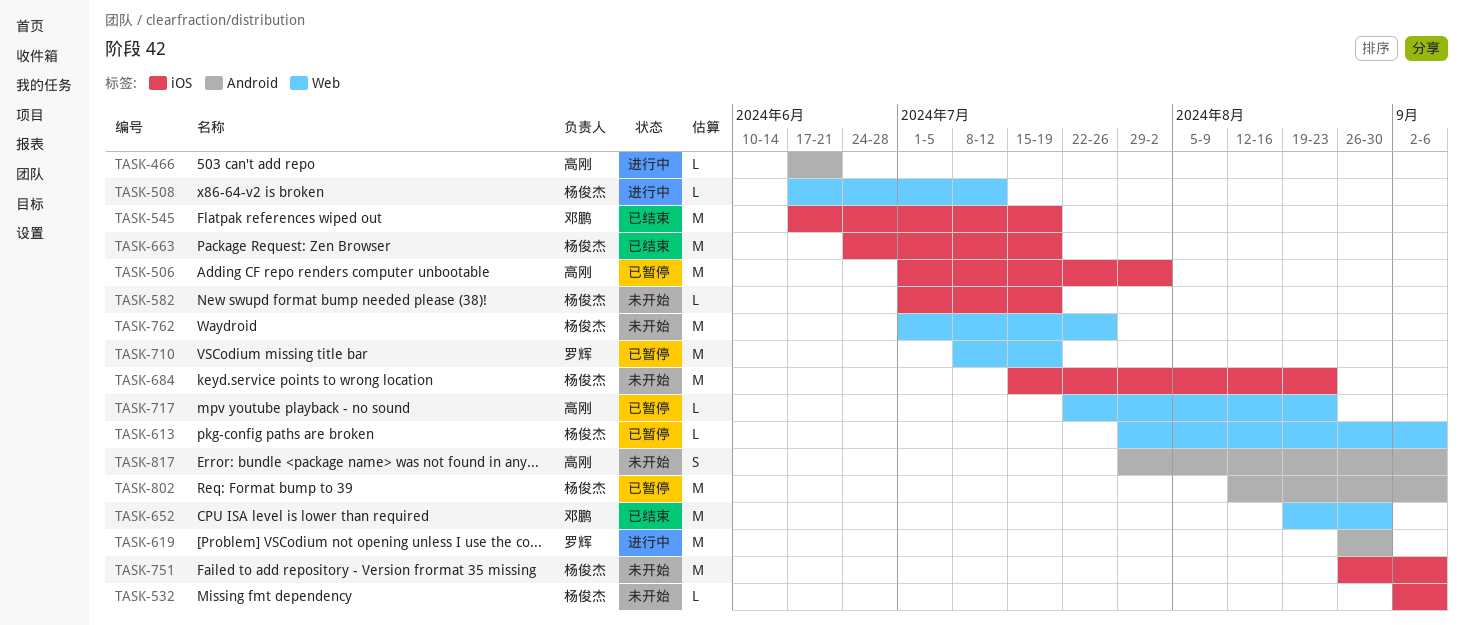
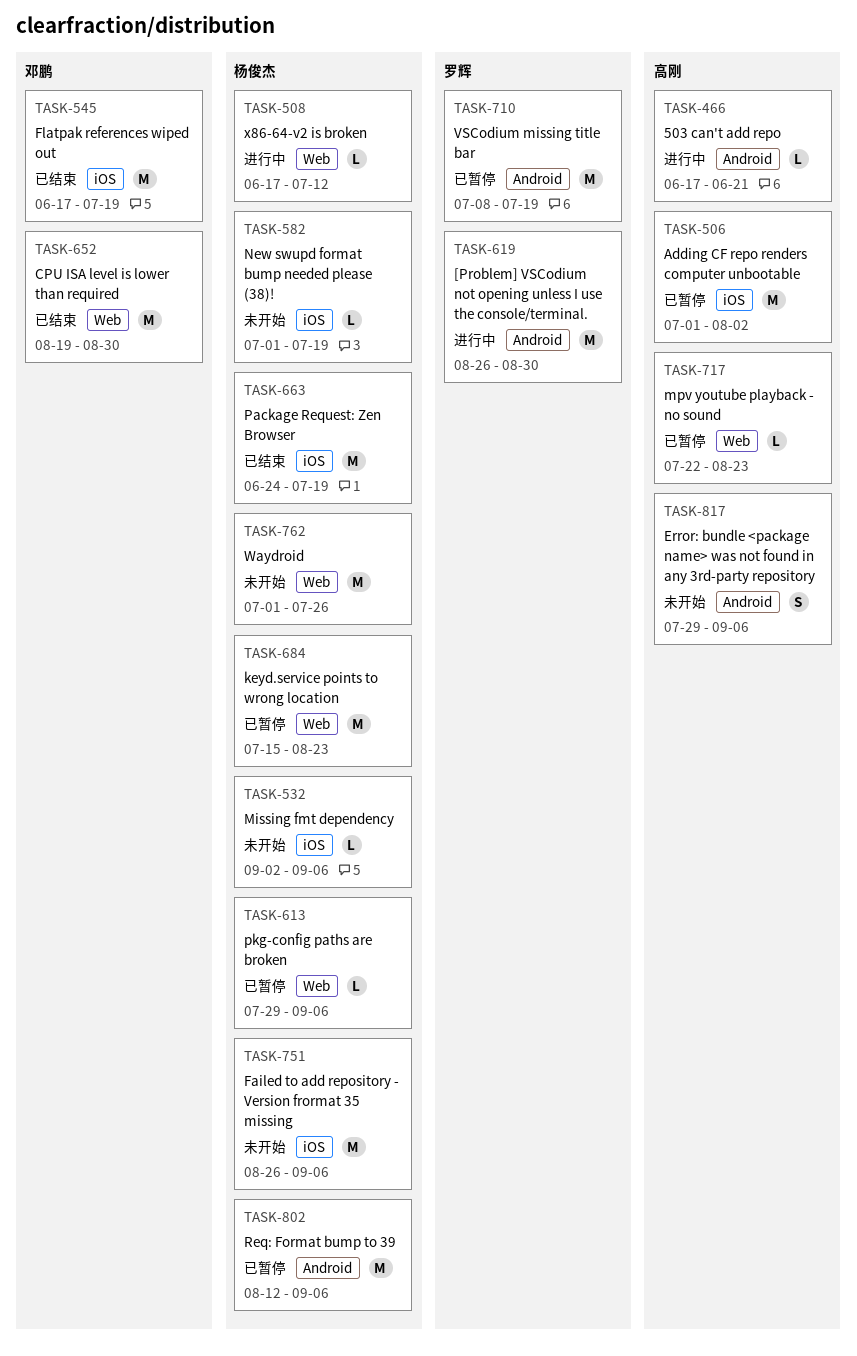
TASK-684, status: 未开始 -> 已暂停
TASK-684, label: iOS -> Web
TASK-710, label: Web -> Android

